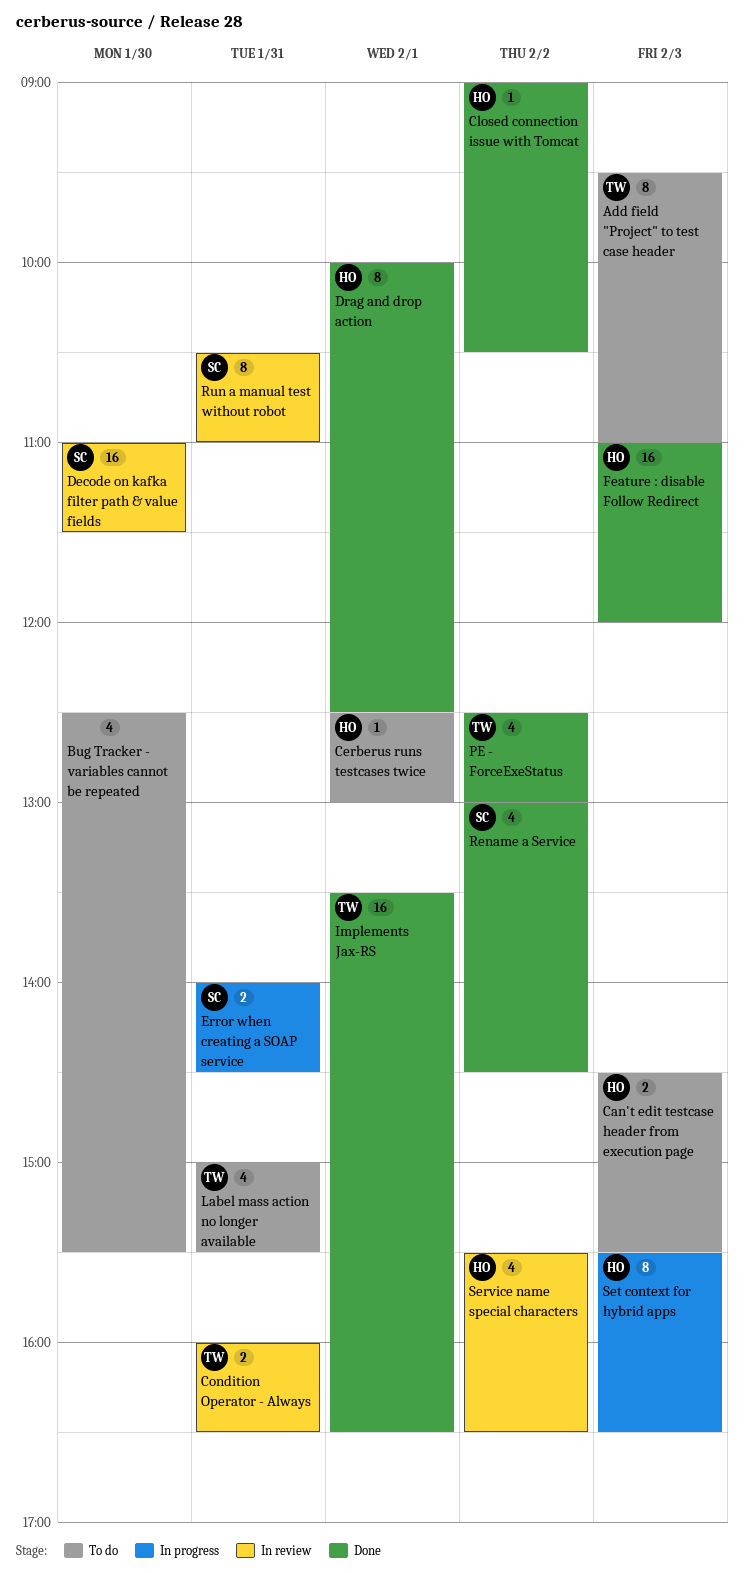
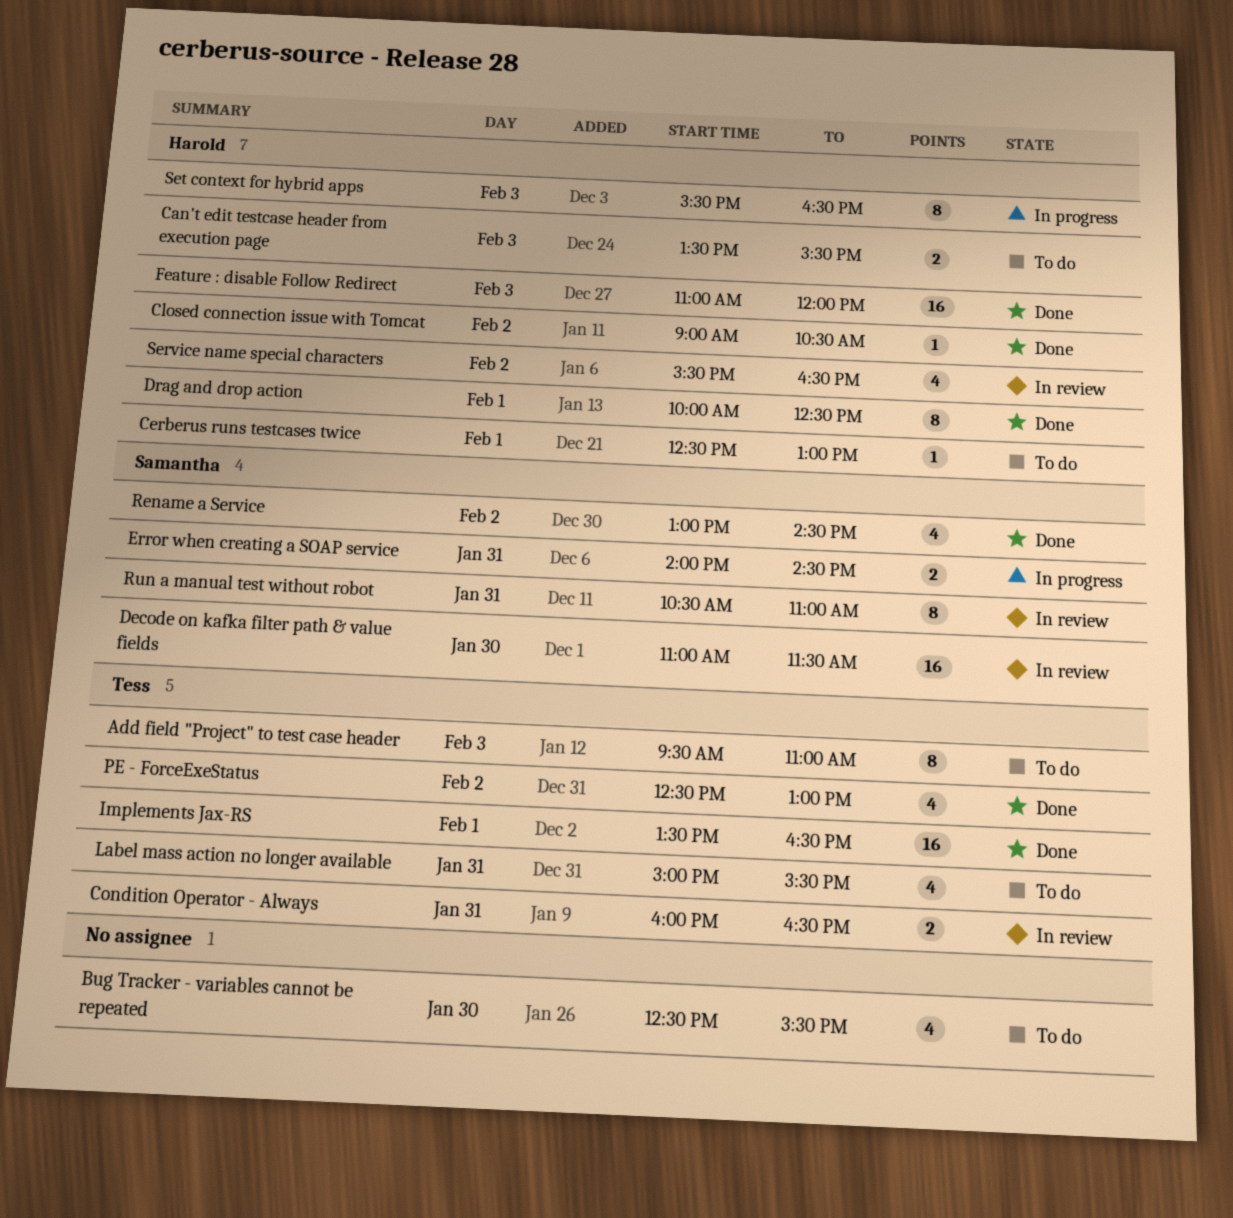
Can't edit testcase header from execution page, begins: 14:30 -> 13:30

